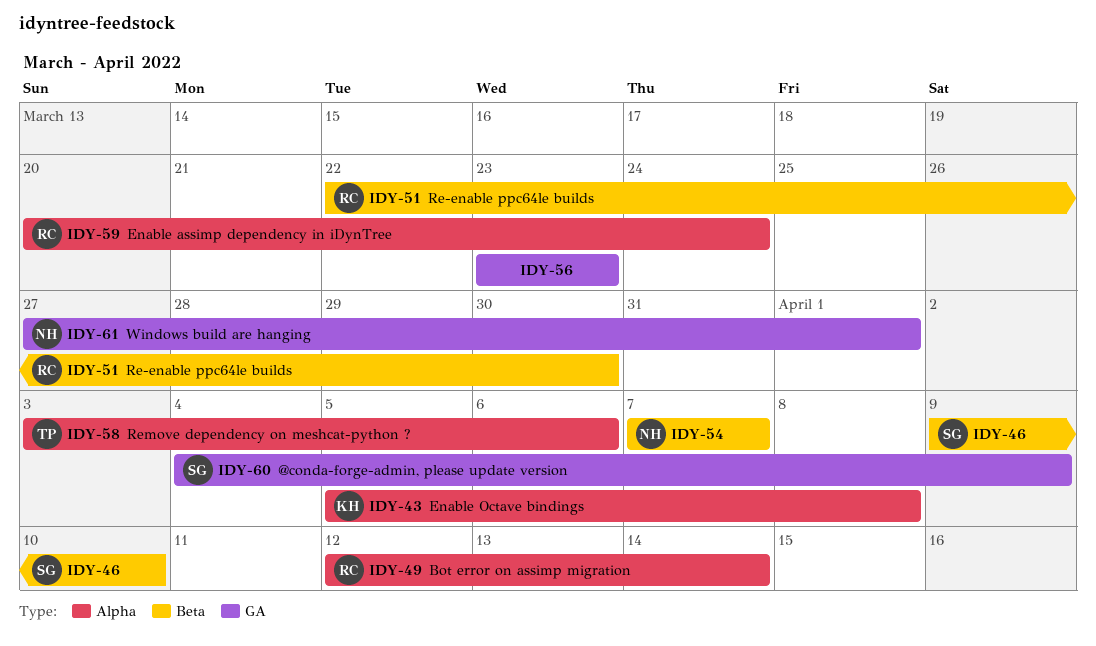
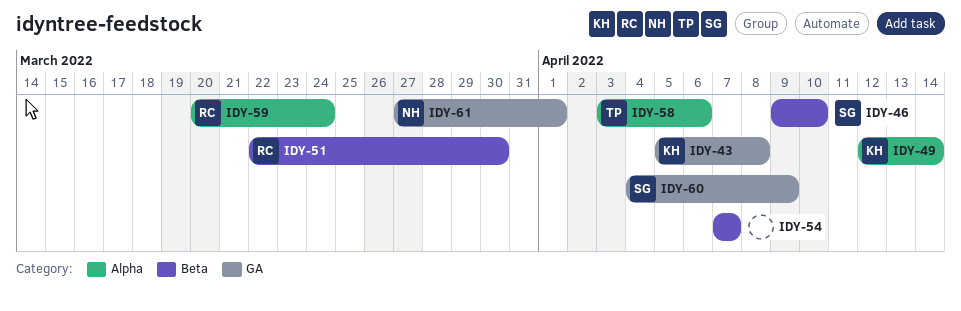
IDY-43, label: Alpha -> GA
IDY-49, owner: RC -> KH
IDY-54, owner: NH -> none
IDY-56: present -> none

